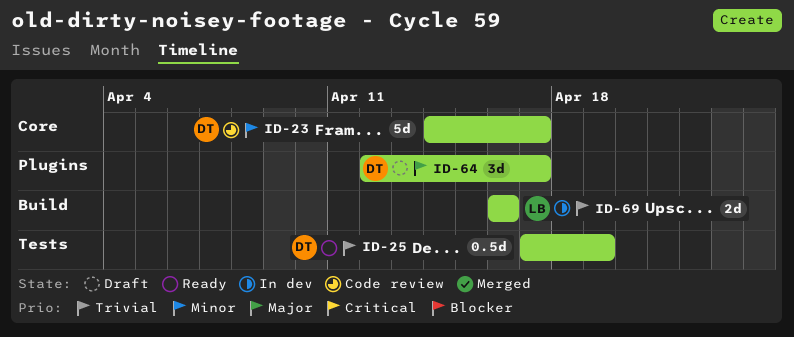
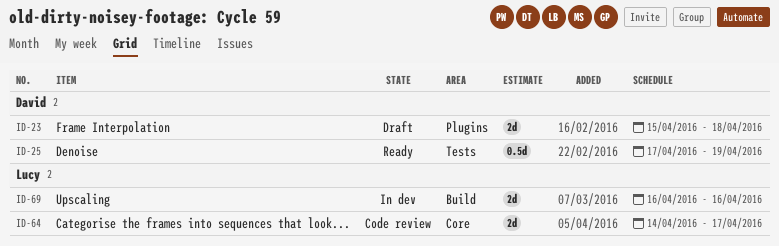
ID-23, status: Code review -> Draft
ID-23, label: Core -> Plugins
ID-23, estimate: 5d -> 2d
ID-23, start: Apr 14 -> Apr 15
ID-23, due: Apr 17 -> Apr 18
ID-64, status: Draft -> Code review
ID-64, owner: David -> Lucy
ID-64, label: Plugins -> Core
ID-64, estimate: 3d -> 2d
ID-64, start: Apr 12 -> Apr 14

